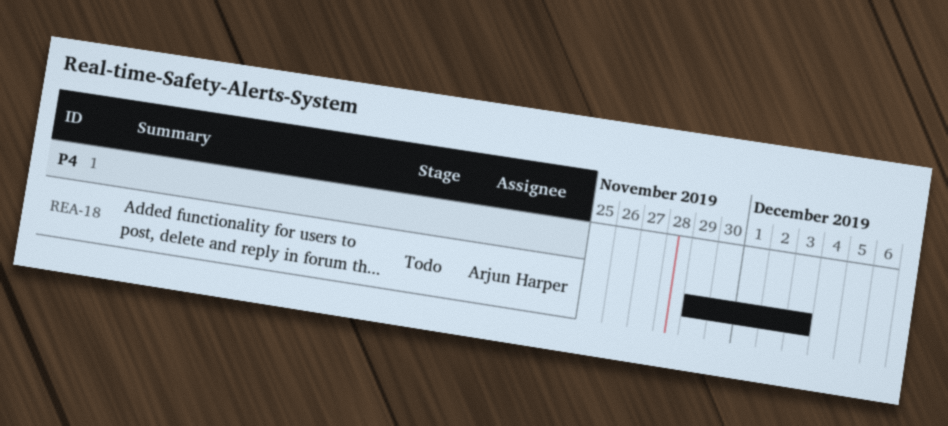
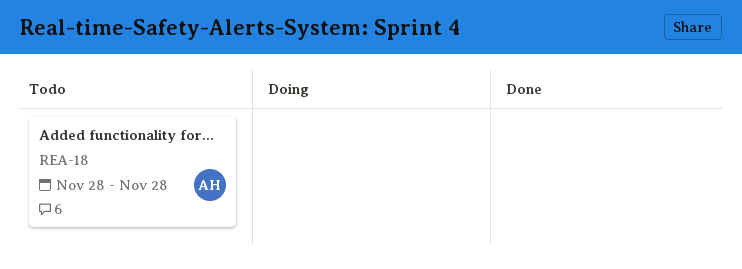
REA-18, start: Nov 29 -> Nov 28
REA-18, due: Dec 3 -> Nov 28

